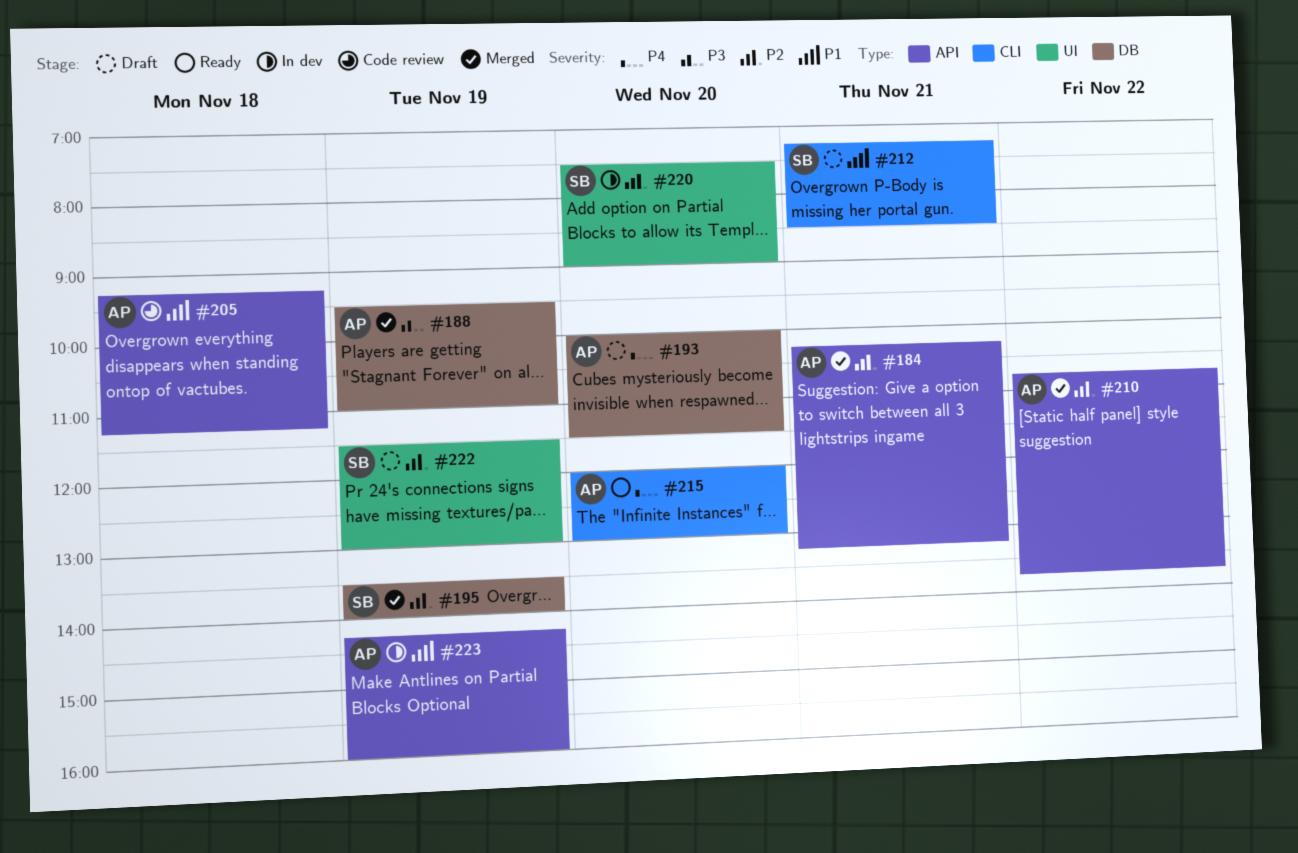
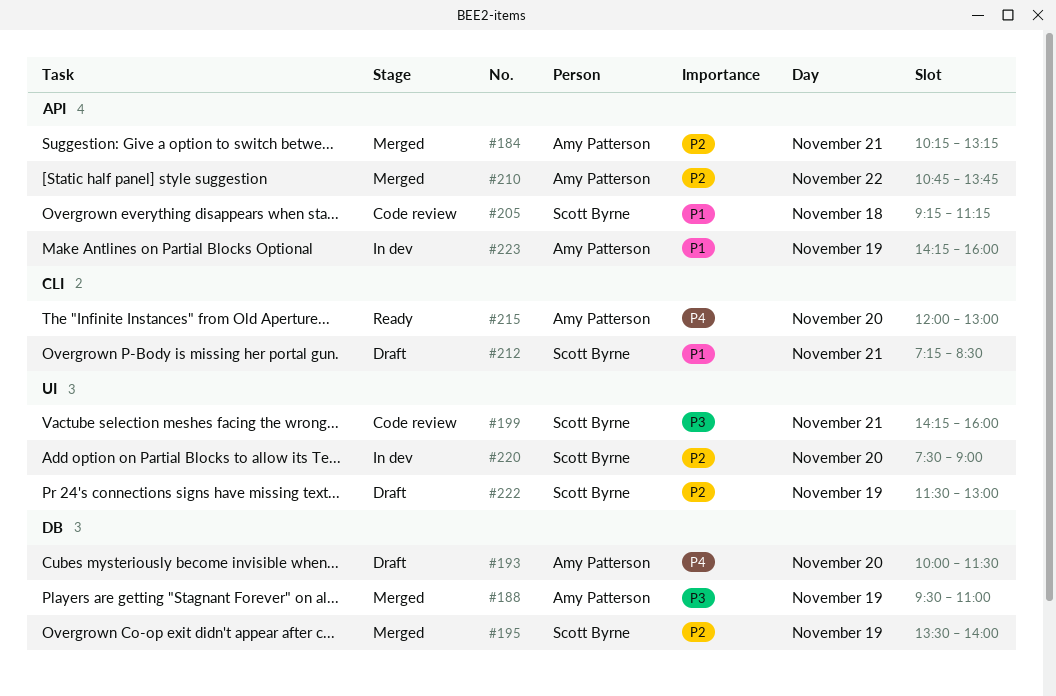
#199: none -> present
#205, owner: Amy Patterson -> Scott Byrne

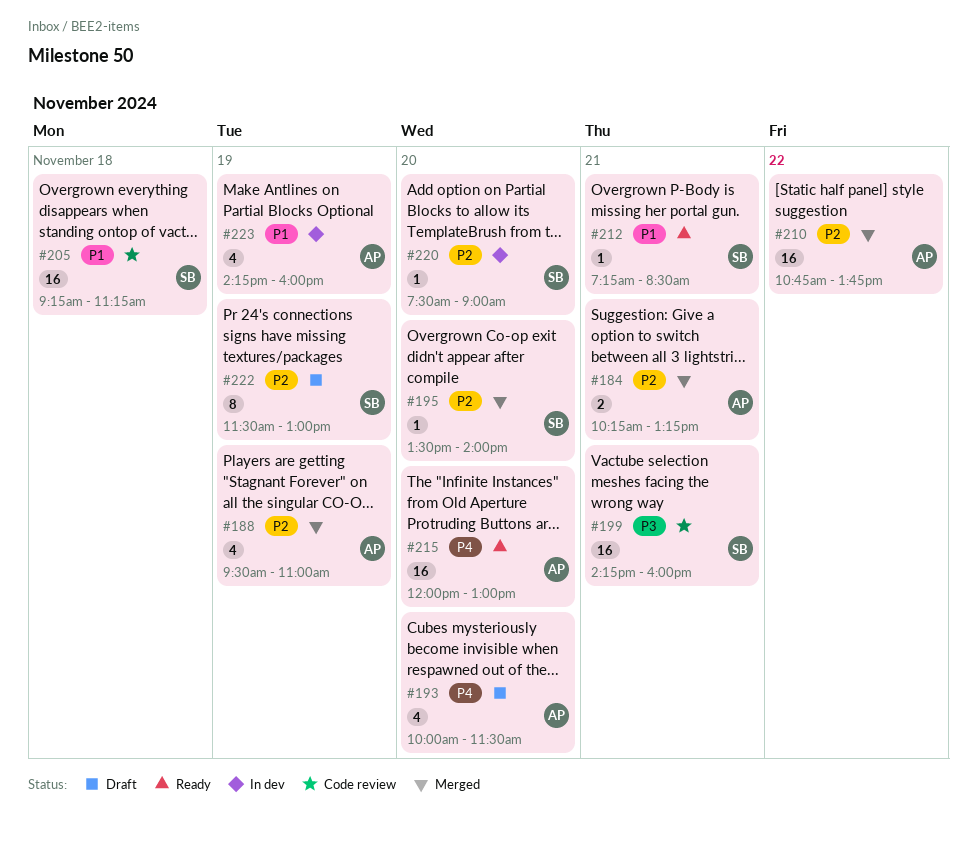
#188, priority: P3 -> P2
#195, day: Nov 19 -> Nov 20
#212, status: Draft -> Ready

